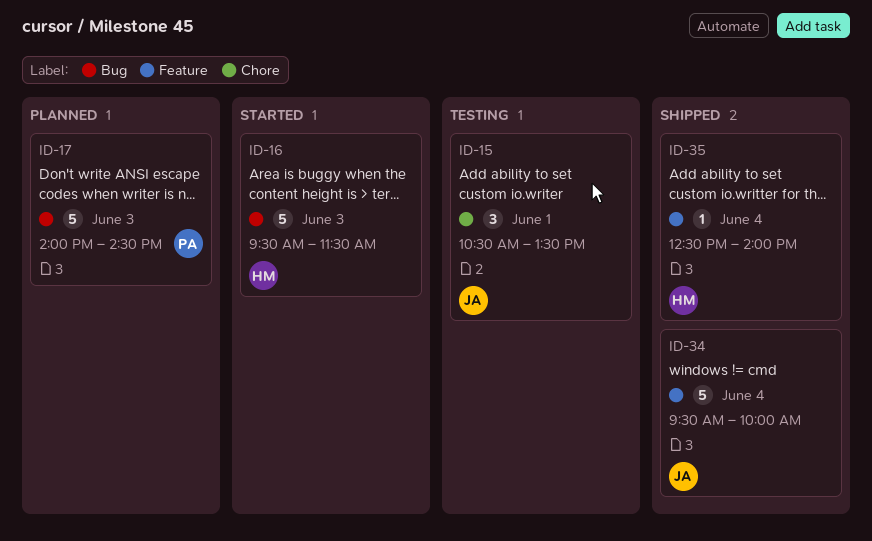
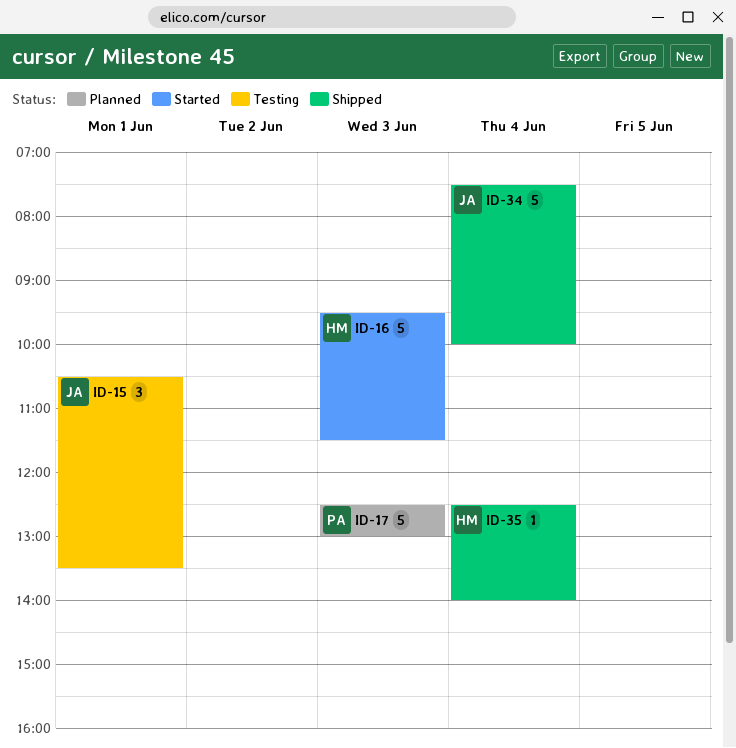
ID-17, begins: 14:00 -> 12:30
ID-17, ends: 14:30 -> 13:00
ID-34, begins: 09:30 -> 07:30

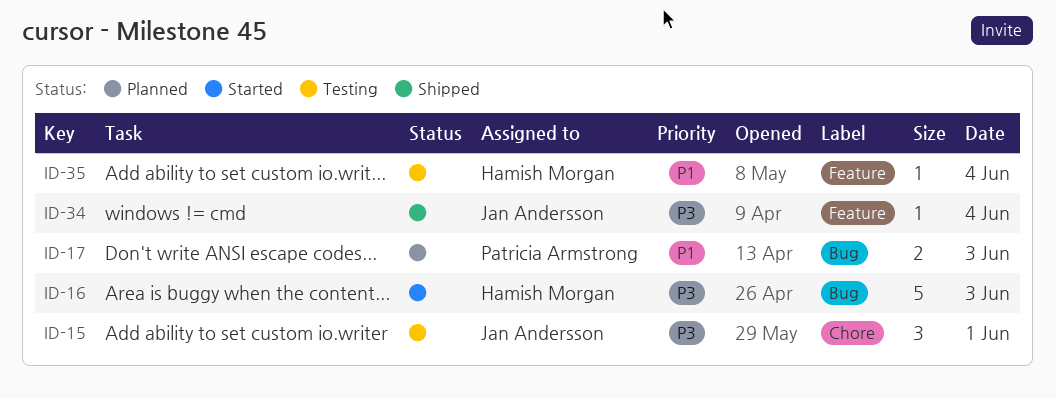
ID-17, estimate: 5 -> 2
ID-34, estimate: 5 -> 1
ID-35, status: Shipped -> Testing

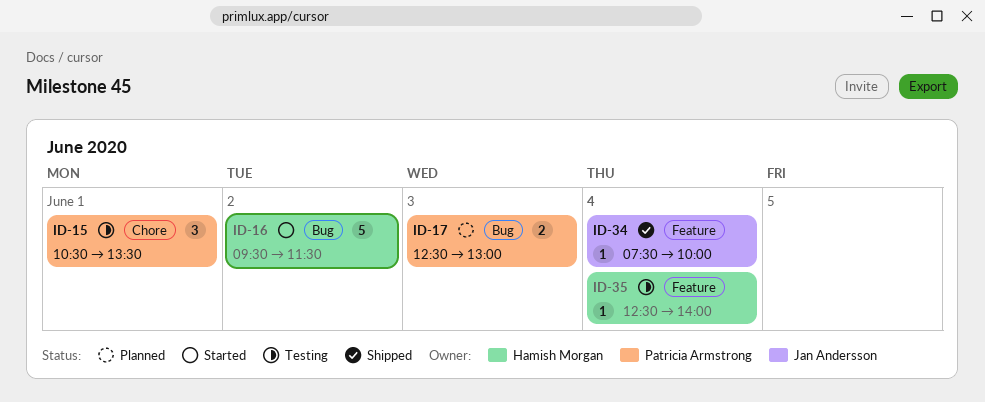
ID-15, owner: Jan Andersson -> Patricia Armstrong
ID-16, day: Jun 3 -> Jun 2

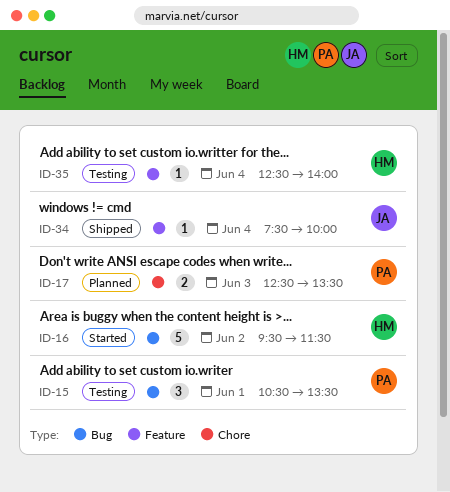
ID-15, label: Chore -> Bug
ID-17, label: Bug -> Chore
ID-17, ends: 13:00 -> 13:30

